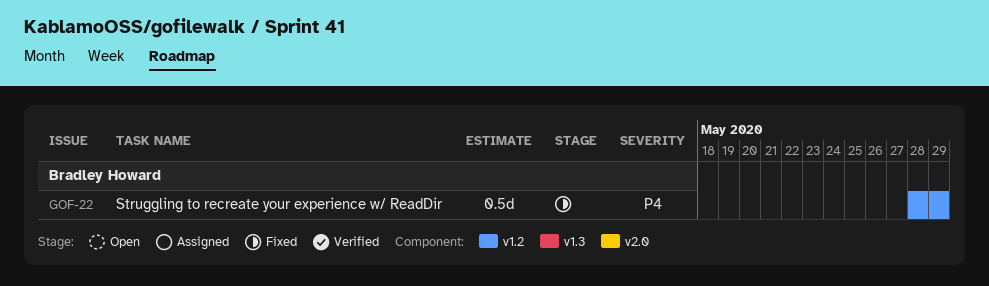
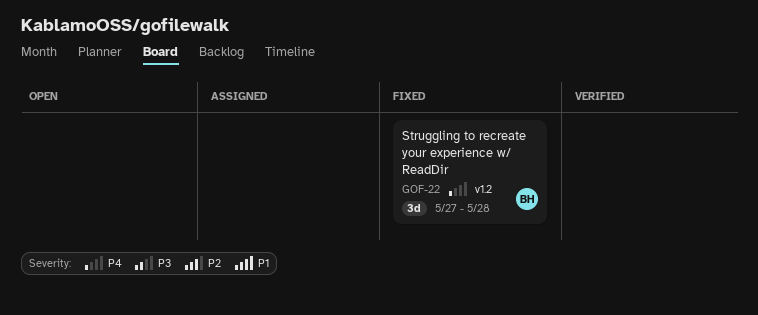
GOF-22, estimate: 0.5d -> 3d
GOF-22, start: May 28 -> May 27
GOF-22, due: May 29 -> May 28

